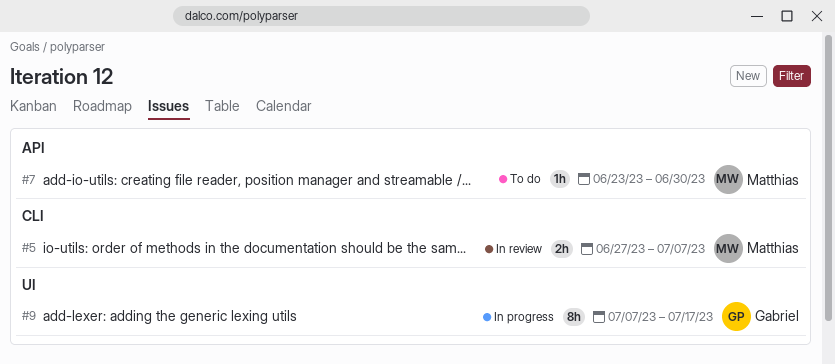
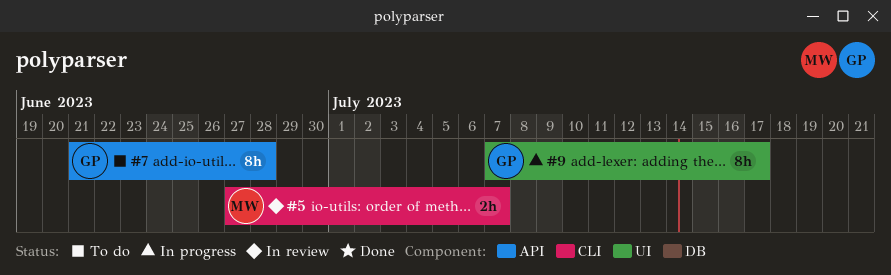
#7, owner: Matthias -> Gabriel
#7, estimate: 1h -> 8h
#7, start: Jun 23 -> Jun 21
#7, due: Jun 30 -> Jun 28

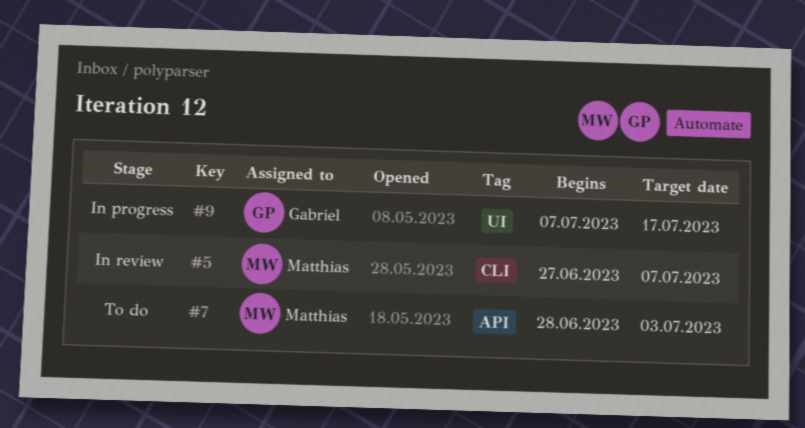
#7, owner: Gabriel -> Matthias
#7, start: Jun 21 -> Jun 28
#7, due: Jun 28 -> Jul 3

